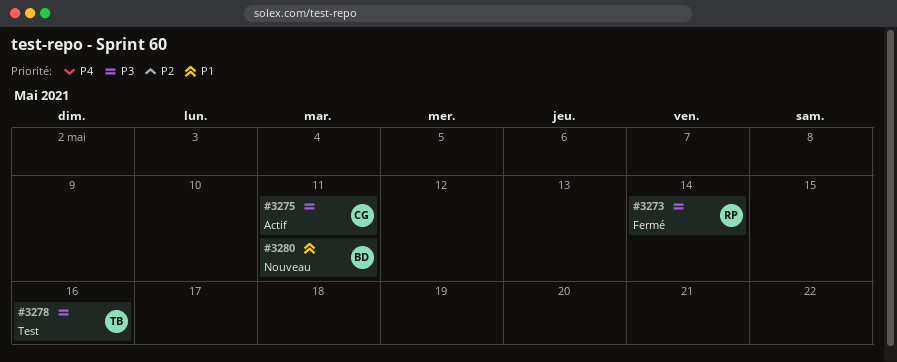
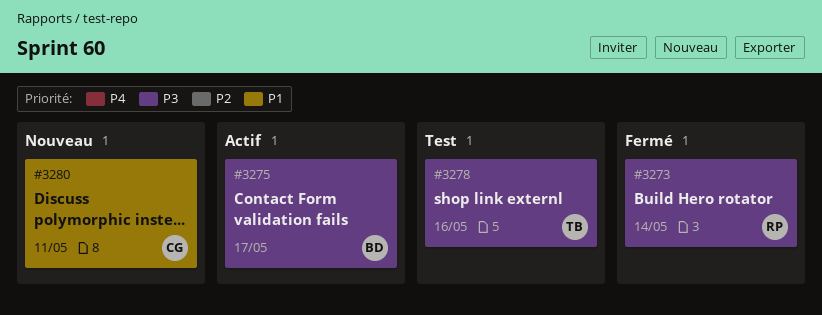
#3275, owner: CG -> BD
#3275, due: May 11 -> May 17
#3280, owner: BD -> CG

